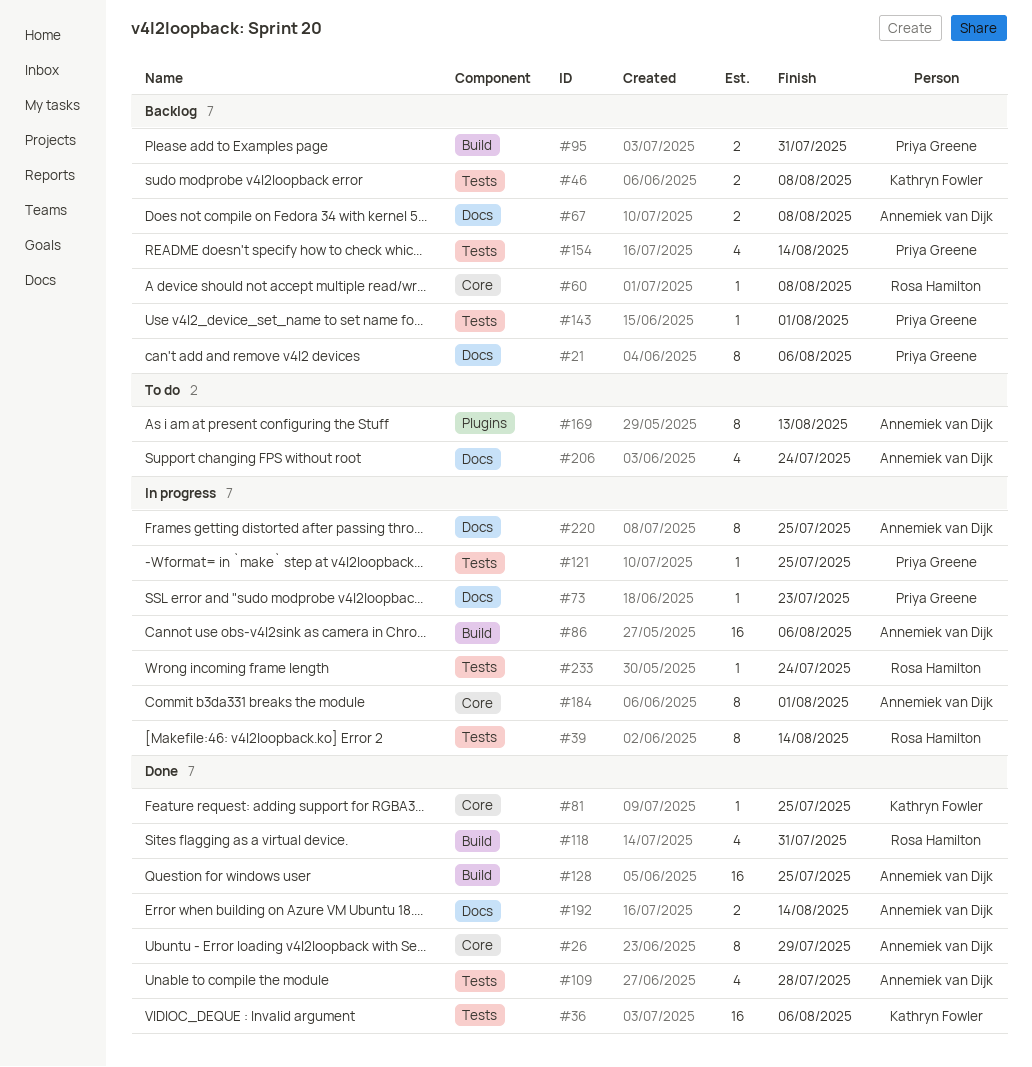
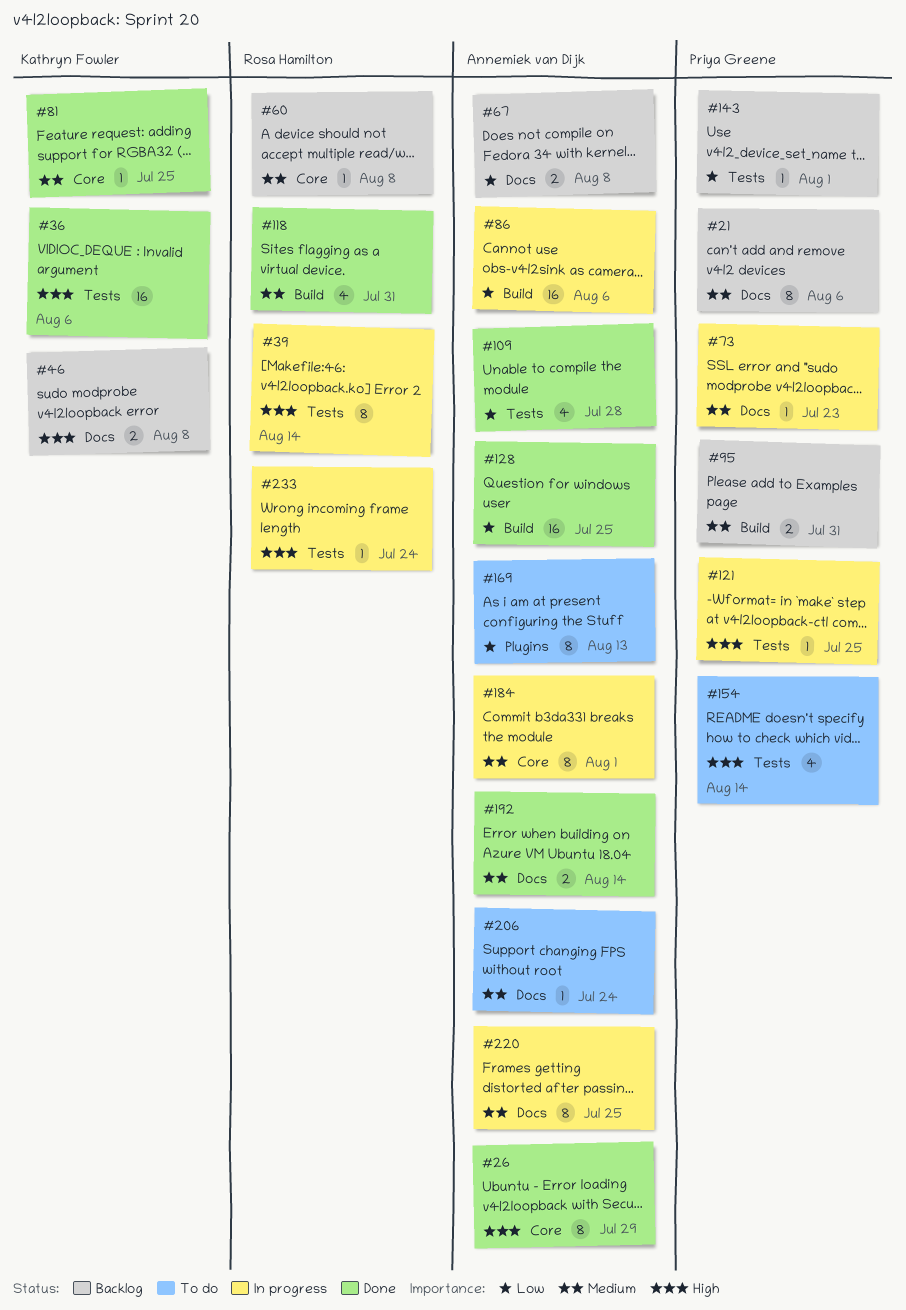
#46, label: Tests -> Docs
#154, status: Backlog -> To do
#206, estimate: 4 -> 1

